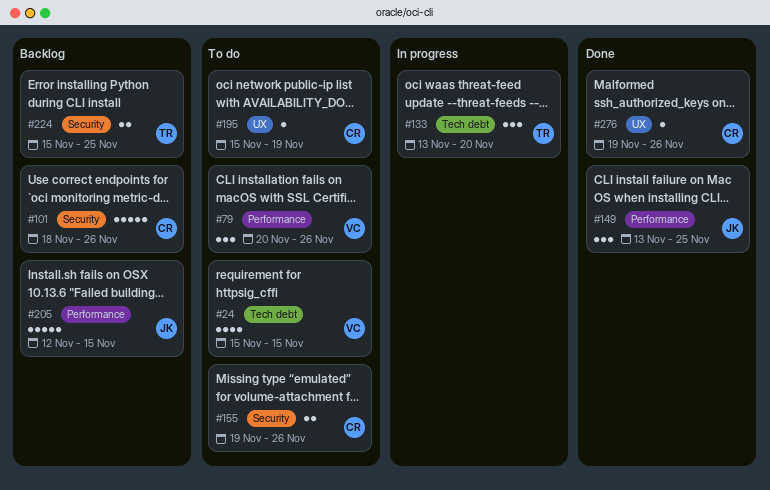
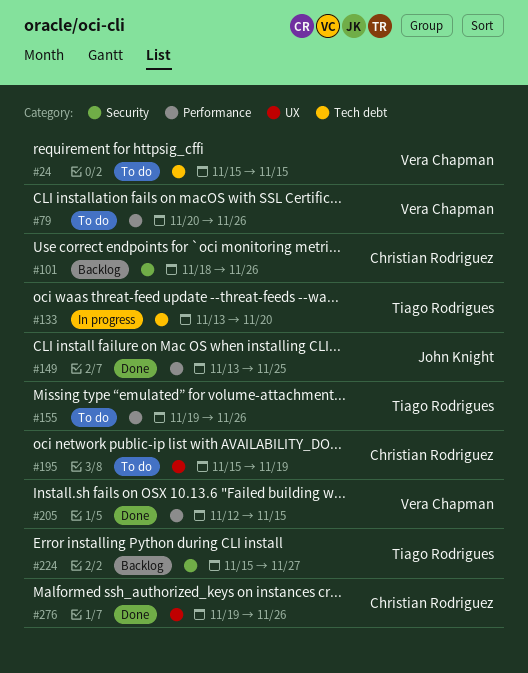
#155, owner: Christian Rodriguez -> Tiago Rodrigues
#155, label: Security -> Performance
#205, status: Backlog -> Done
#205, owner: John Knight -> Vera Chapman
#224, due: Nov 25 -> Nov 27

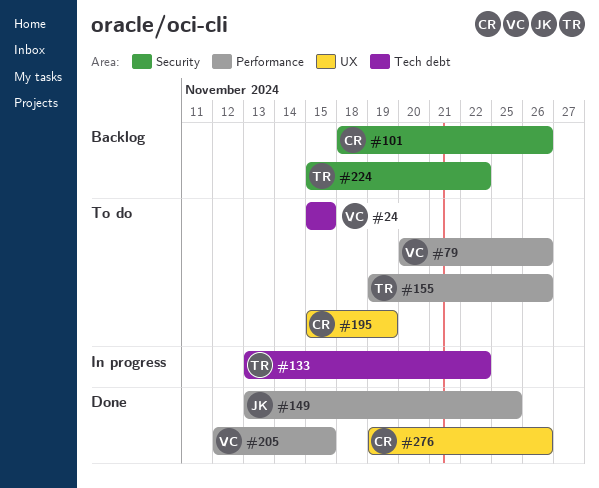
#133, due: Nov 20 -> Nov 22
#224, due: Nov 27 -> Nov 22

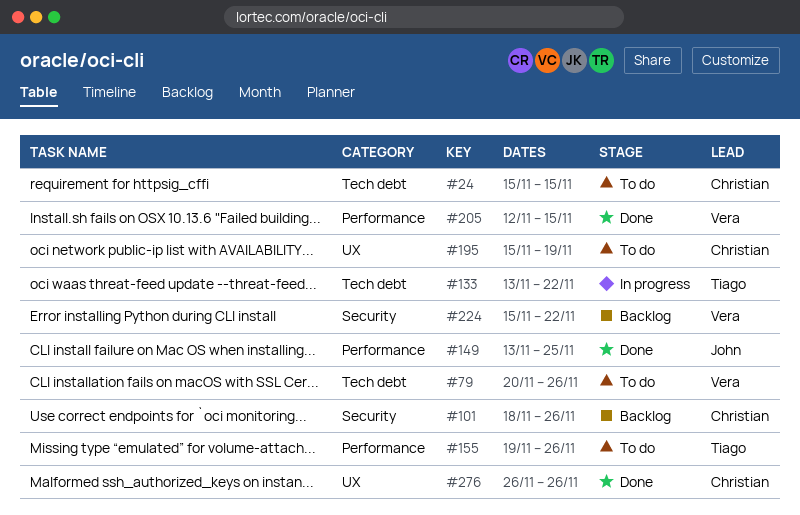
#24, owner: Vera -> Christian
#79, label: Performance -> Tech debt
#224, owner: Tiago -> Vera
#276, start: Nov 19 -> Nov 26

